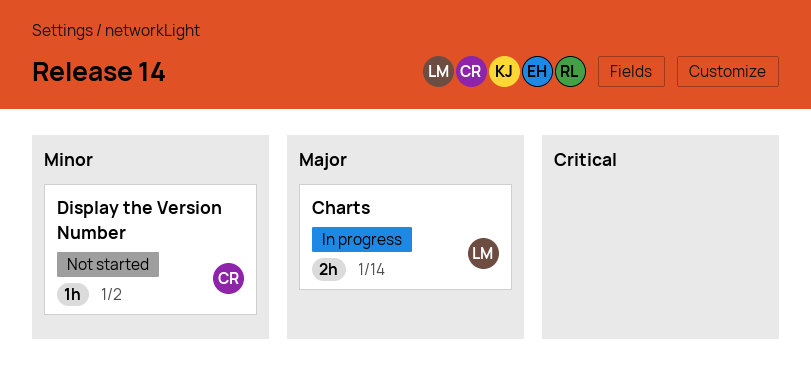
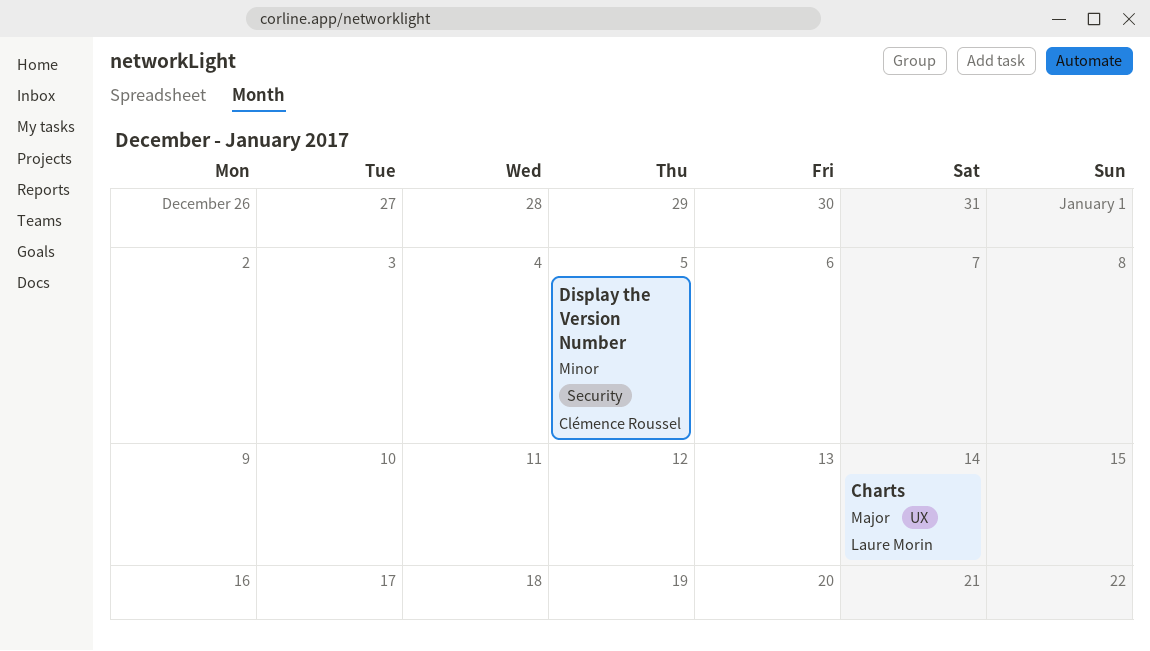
Display the Version Number, due: Jan 2 -> Jan 5

